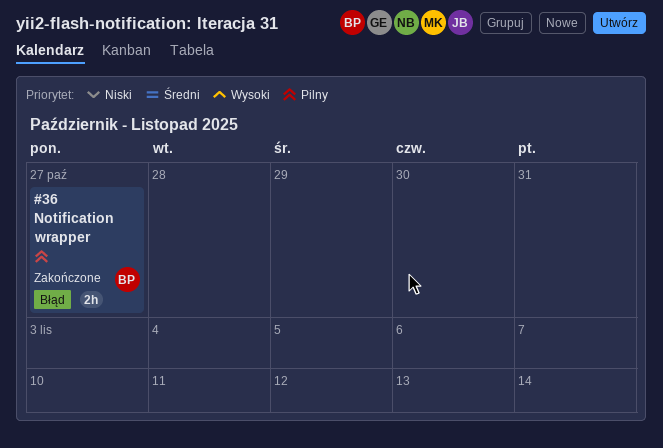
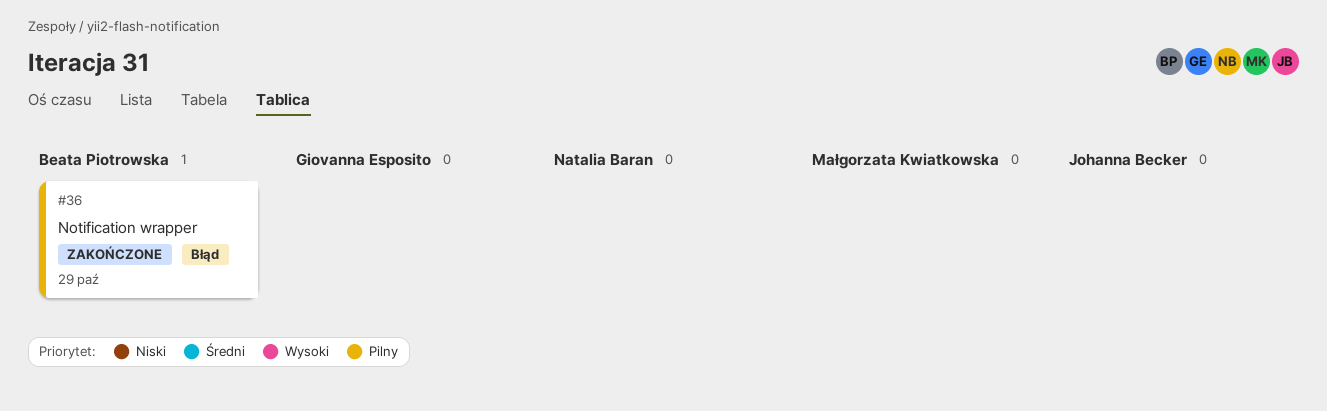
#36, due: Oct 27 -> Oct 29

